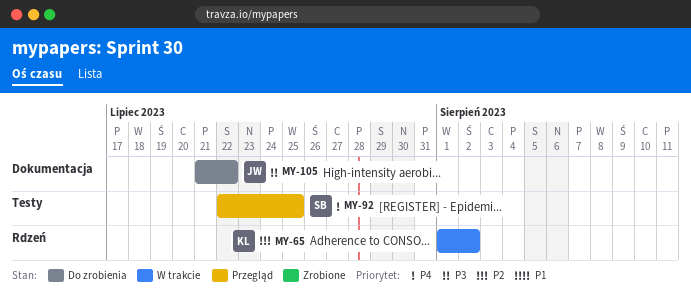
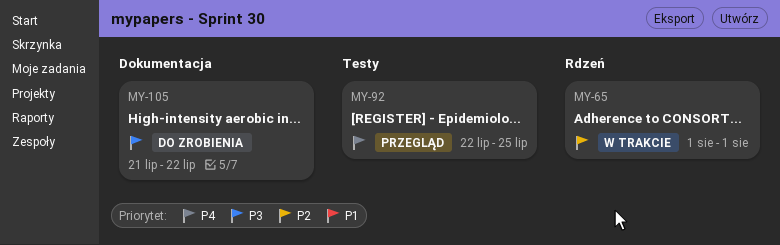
MY-65, due: Aug 2 -> Aug 1

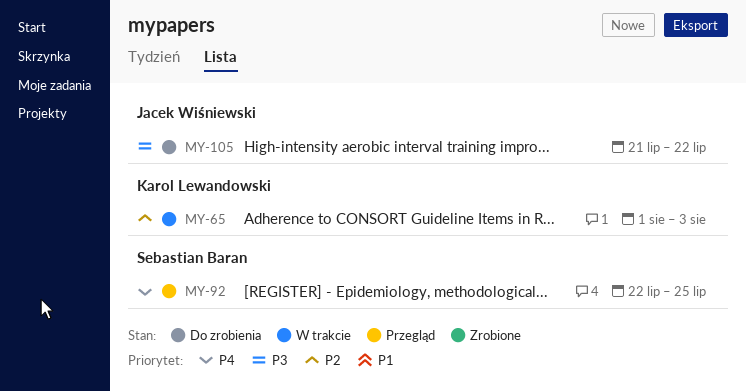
MY-65, due: Aug 1 -> Aug 3

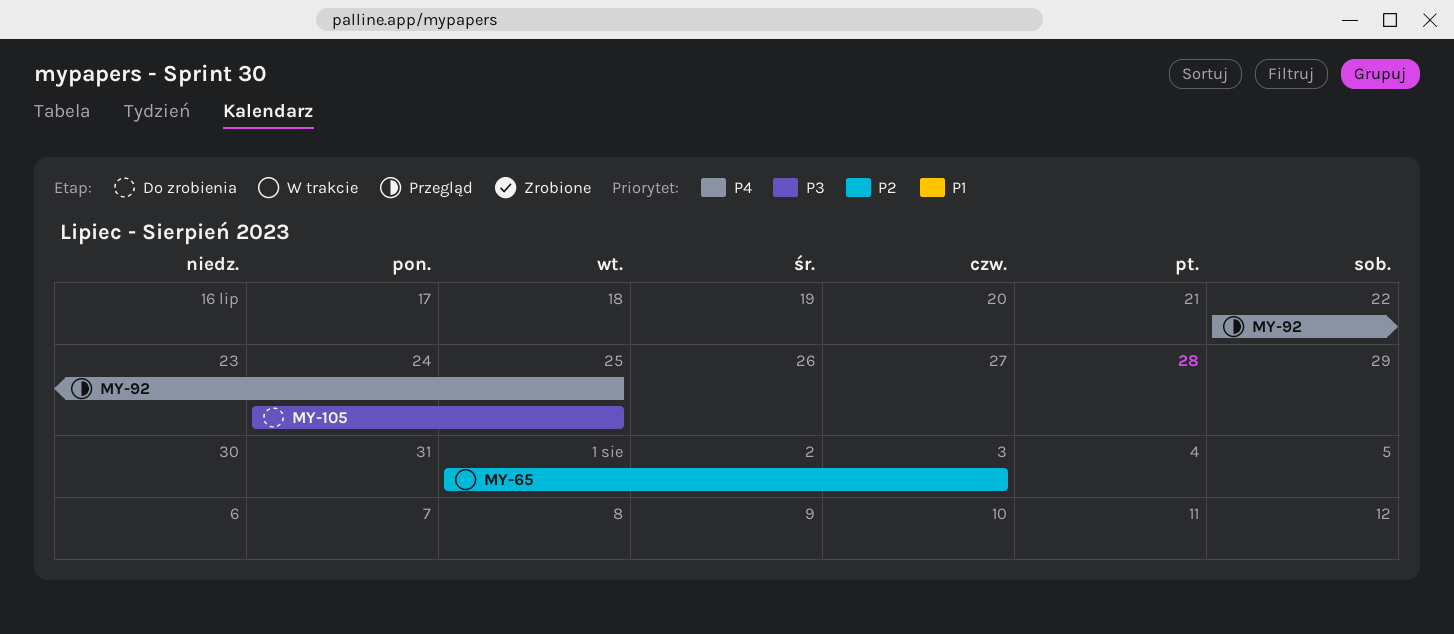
MY-105, start: Jul 21 -> Jul 24
MY-105, due: Jul 22 -> Jul 25

